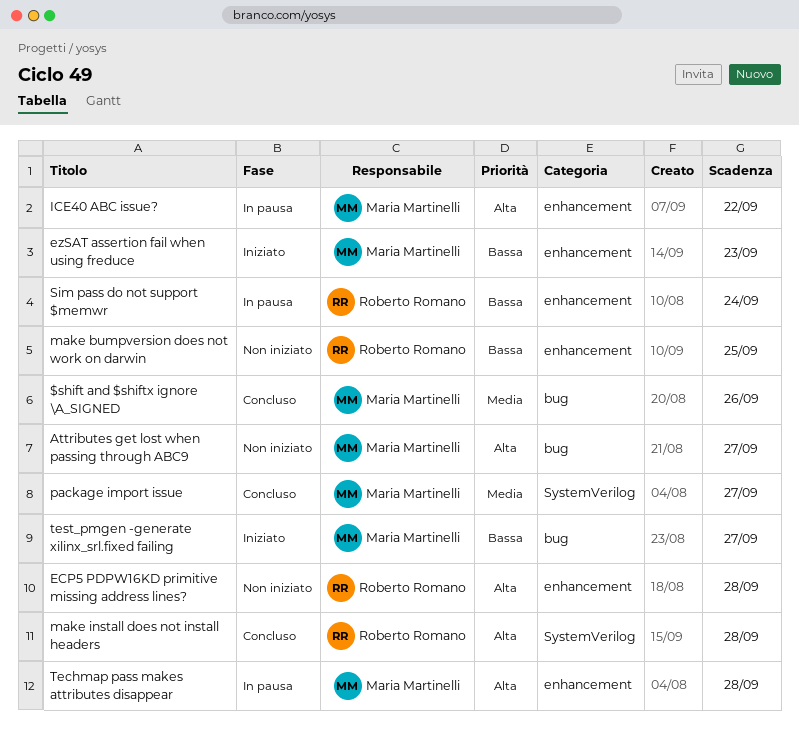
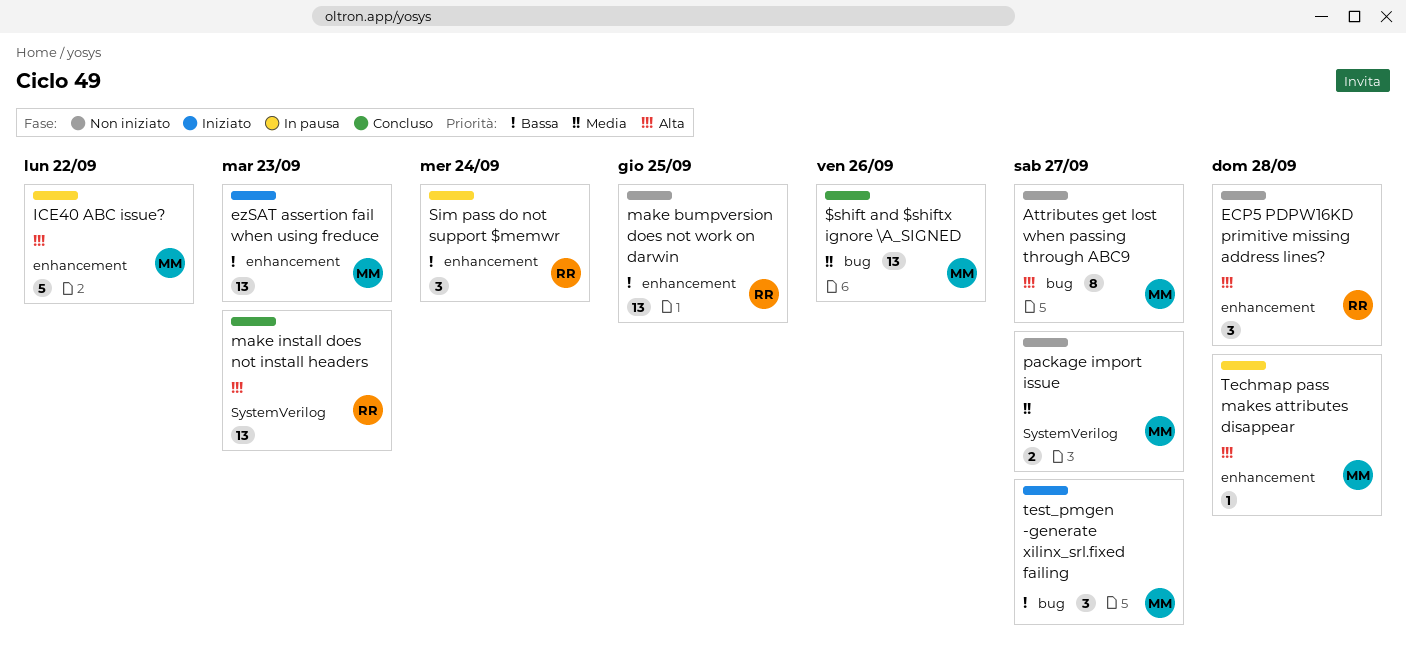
make install does not install headers, due: Sep 28 -> Sep 23
package import issue, status: Concluso -> Non iniziato

